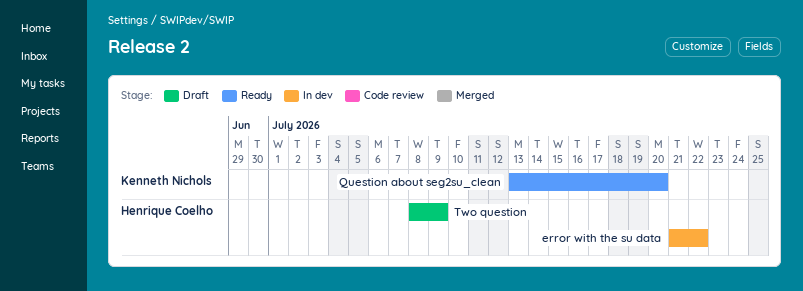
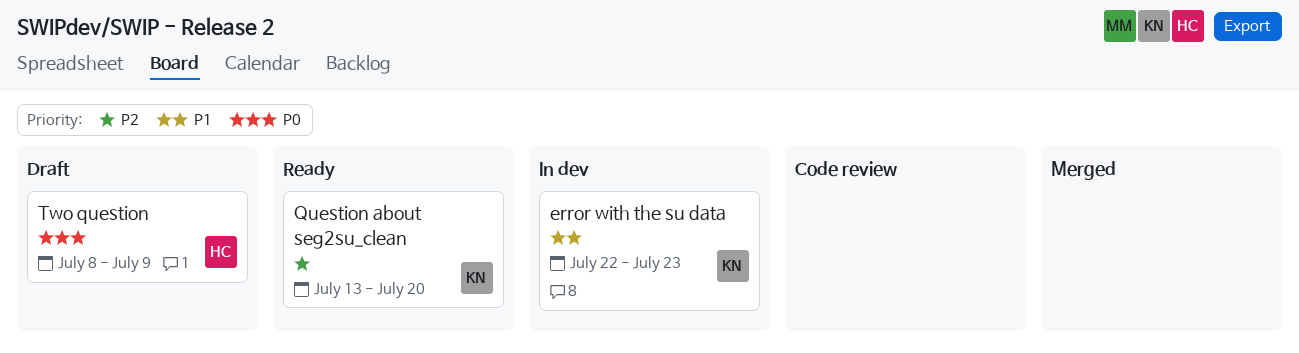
error with the su data, owner: Henrique Coelho -> Kenneth Nichols
error with the su data, start: Jul 21 -> Jul 22
error with the su data, due: Jul 22 -> Jul 23

